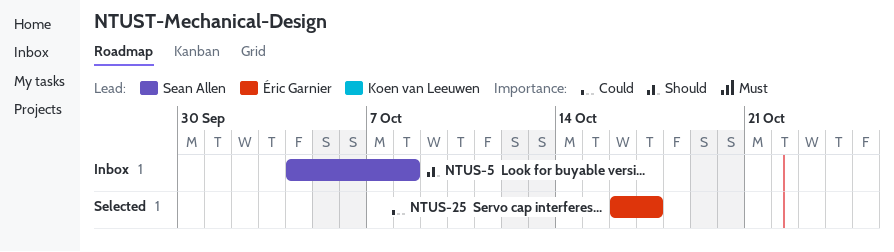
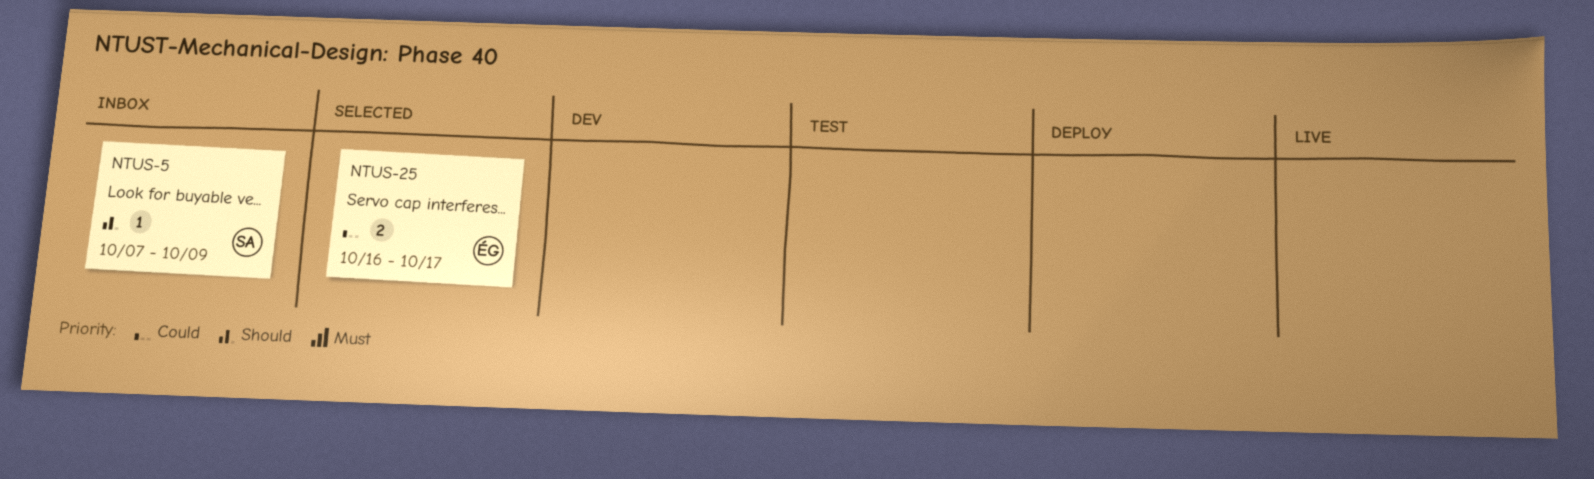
NTUS-5, start: Oct 4 -> Oct 7
NTUS-5, due: Oct 8 -> Oct 9

